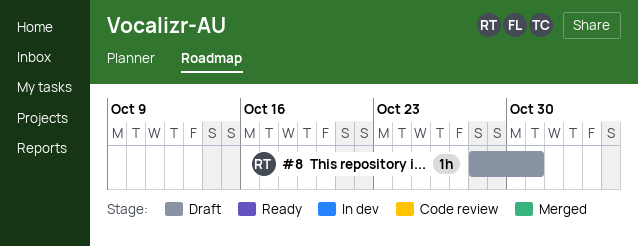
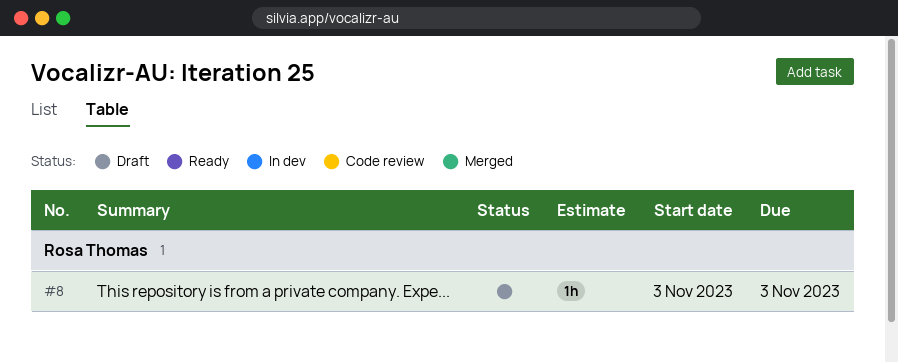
#8, start: Oct 28 -> Nov 3
#8, due: Oct 31 -> Nov 3

